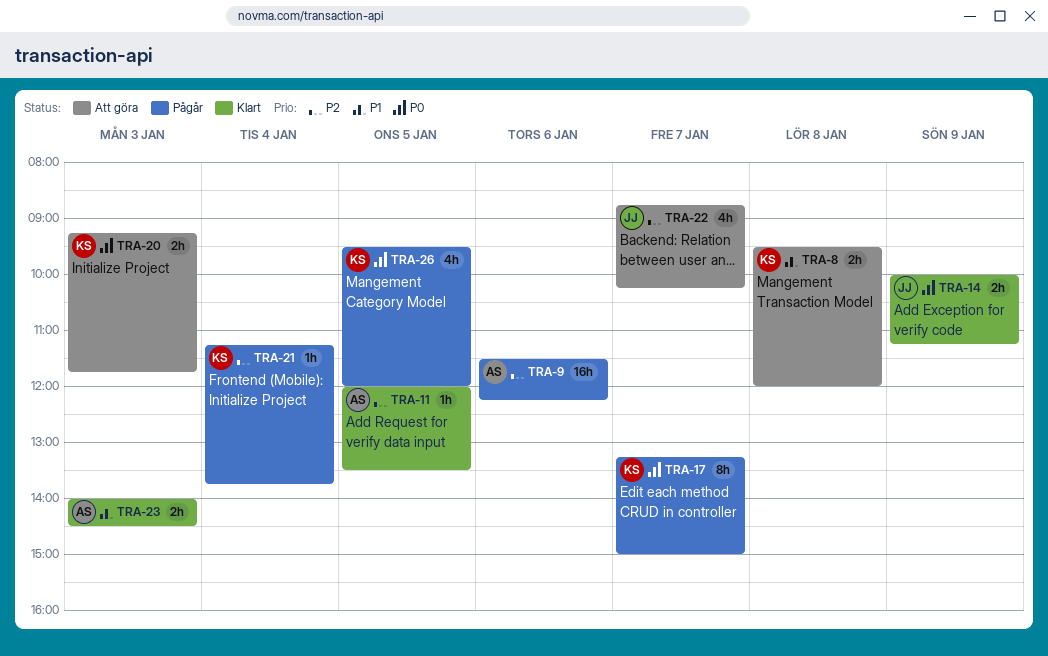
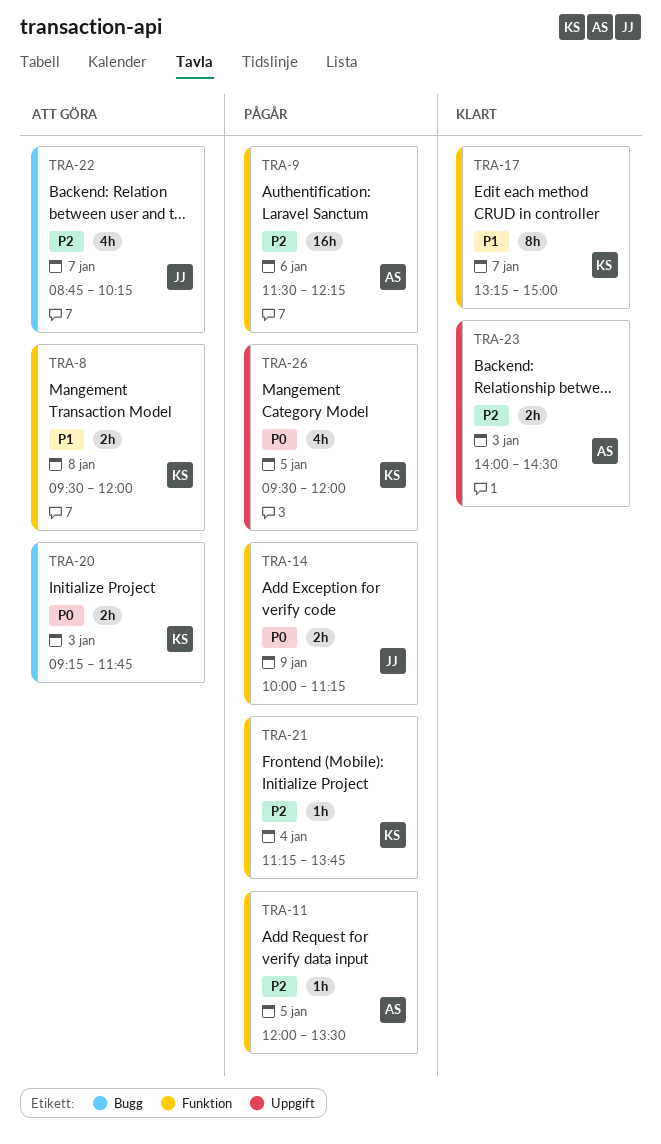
TRA-11, status: Klart -> Pågår
TRA-14, status: Klart -> Pågår
TRA-17, status: Pågår -> Klart
TRA-17, priority: P0 -> P1
TRA-23, priority: P1 -> P2

